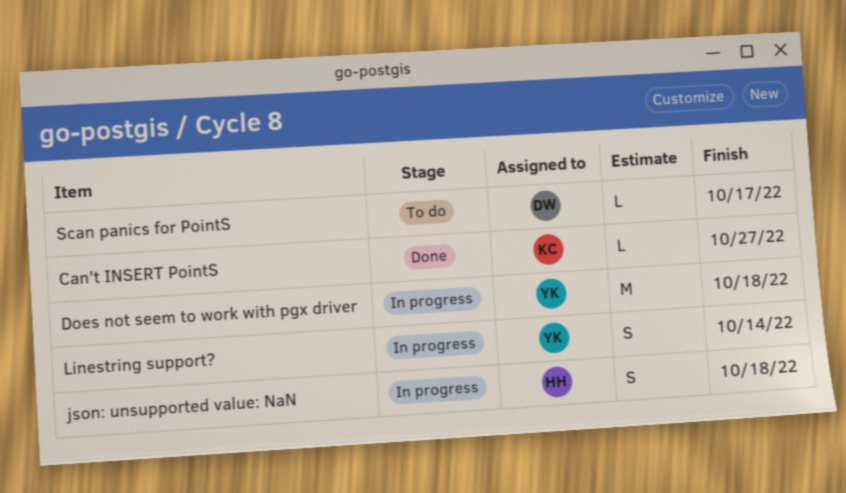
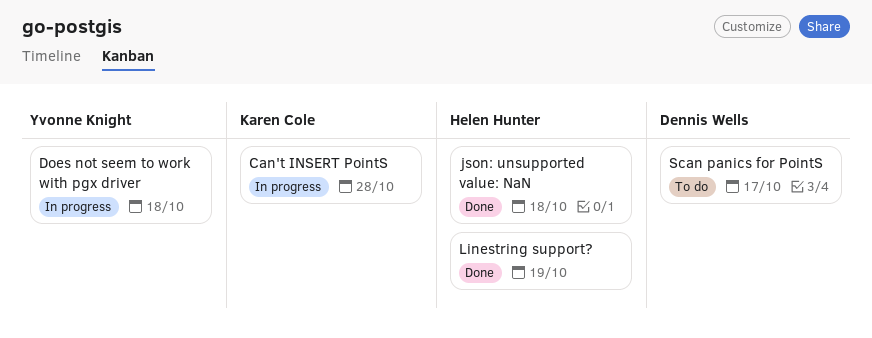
Can't INSERT PointS, status: Done -> In progress
Can't INSERT PointS, due: Oct 27 -> Oct 28
json: unsupported value: NaN, status: In progress -> Done
Linestring support?, status: In progress -> Done
Linestring support?, owner: Yvonne Knight -> Helen Hunter
Linestring support?, due: Oct 14 -> Oct 19

